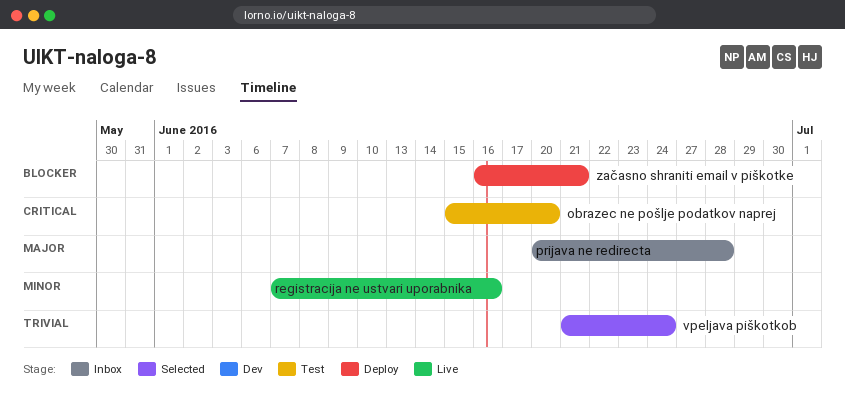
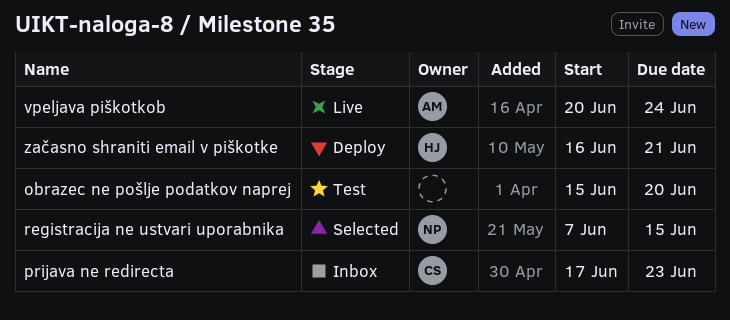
prijava ne redirecta, start: Jun 20 -> Jun 17
prijava ne redirecta, due: Jun 28 -> Jun 23
registracija ne ustvari uporabnika, status: Live -> Selected
registracija ne ustvari uporabnika, due: Jun 16 -> Jun 15
vpeljava piškotkob, status: Selected -> Live
vpeljava piškotkob, start: Jun 21 -> Jun 20

